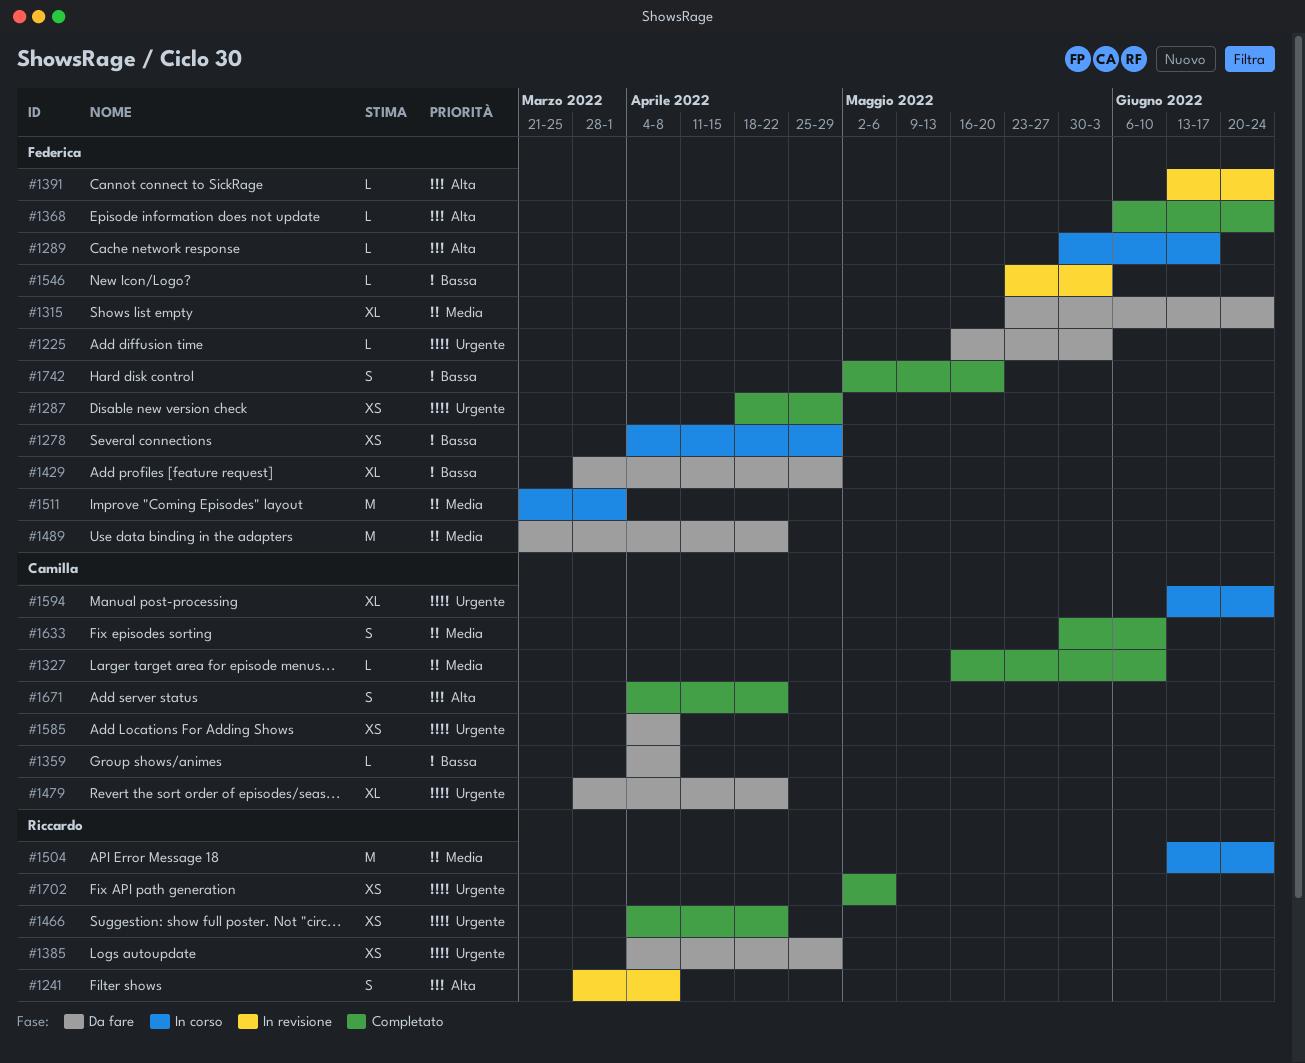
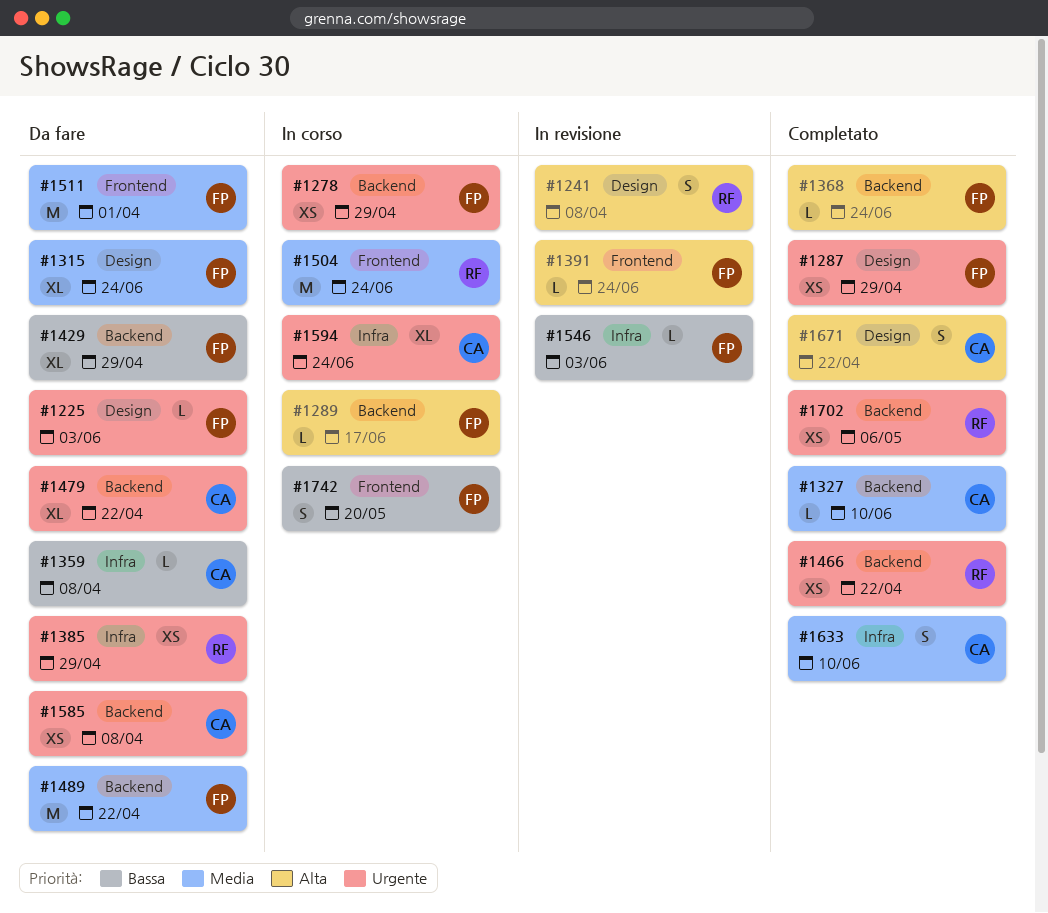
#1278, priority: Bassa -> Urgente
#1511, status: In corso -> Da fare
#1742, status: Completato -> In corso

